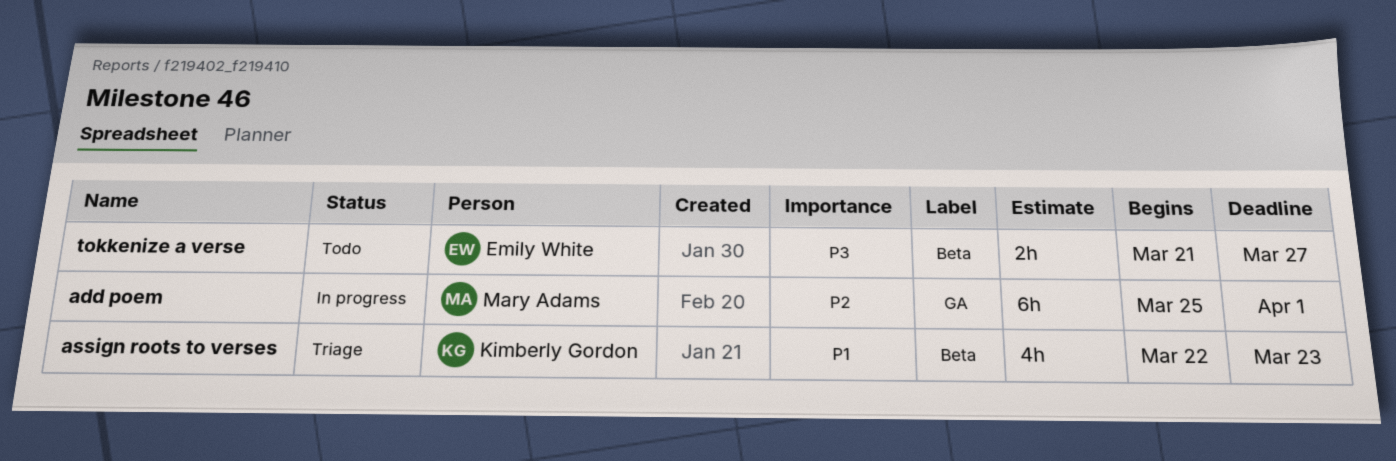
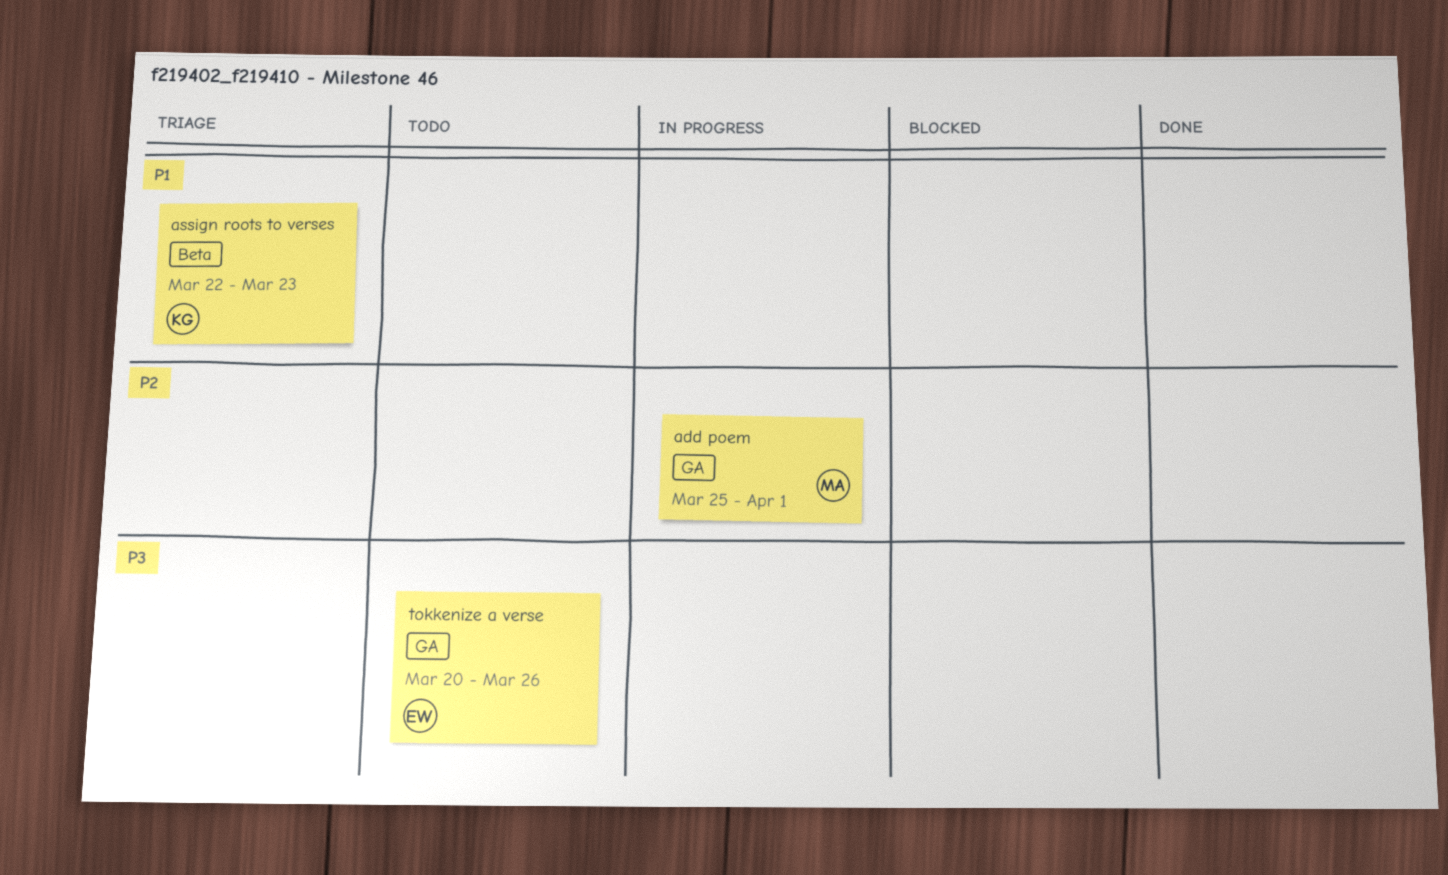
tokkenize a verse, label: Beta -> GA
tokkenize a verse, start: Mar 21 -> Mar 20
tokkenize a verse, due: Mar 27 -> Mar 26

